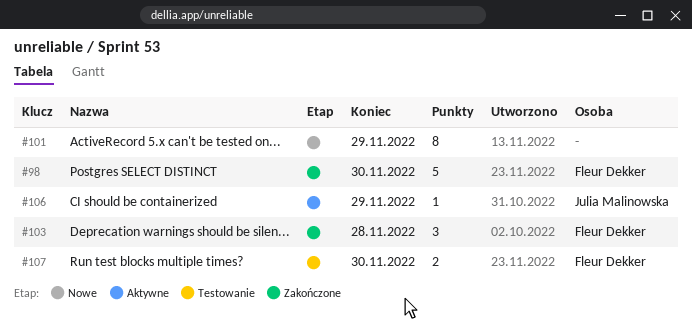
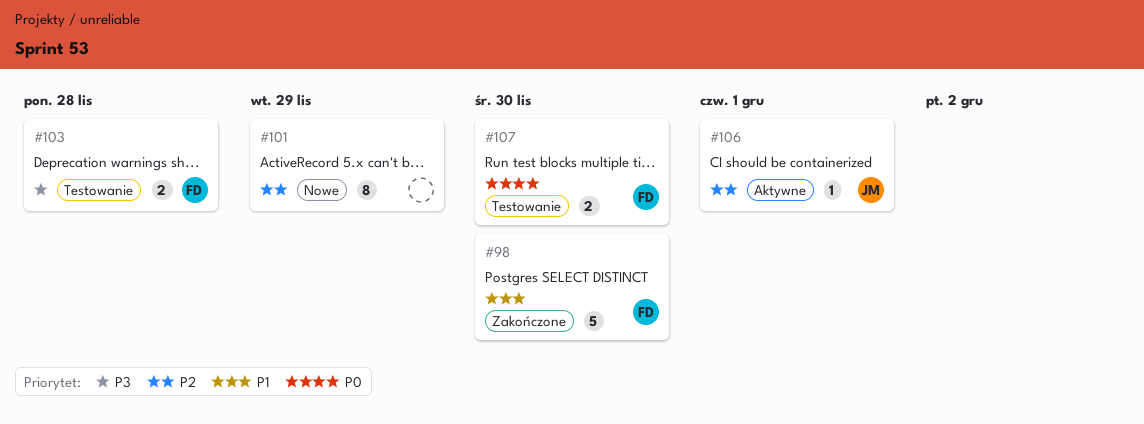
#103, status: Zakończone -> Testowanie
#103, estimate: 3 -> 2
#106, due: Nov 29 -> Dec 1

